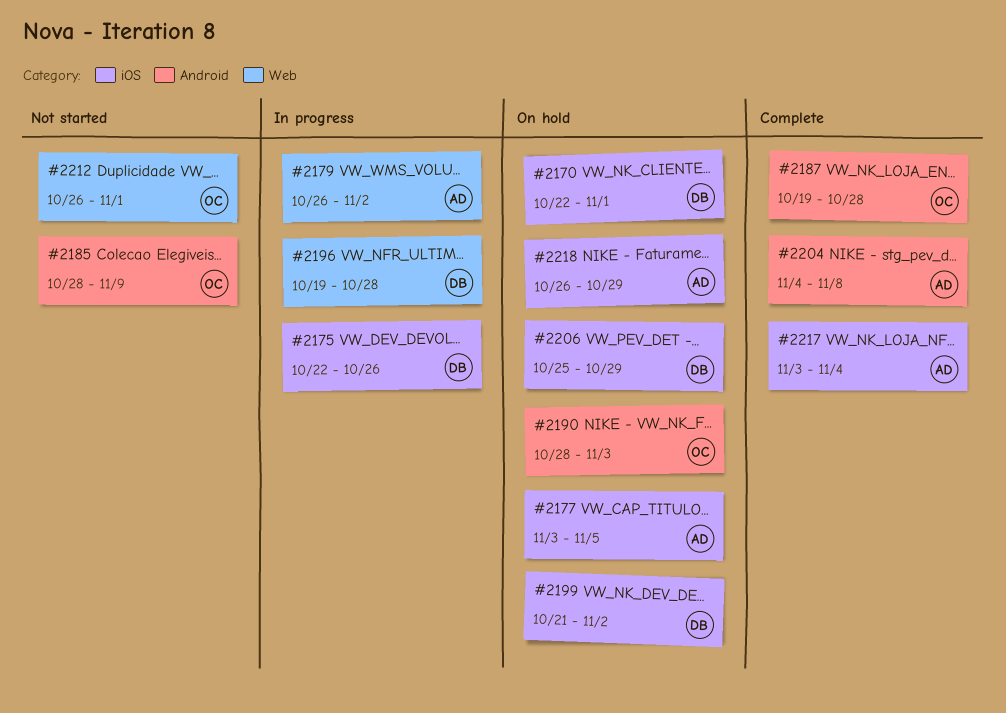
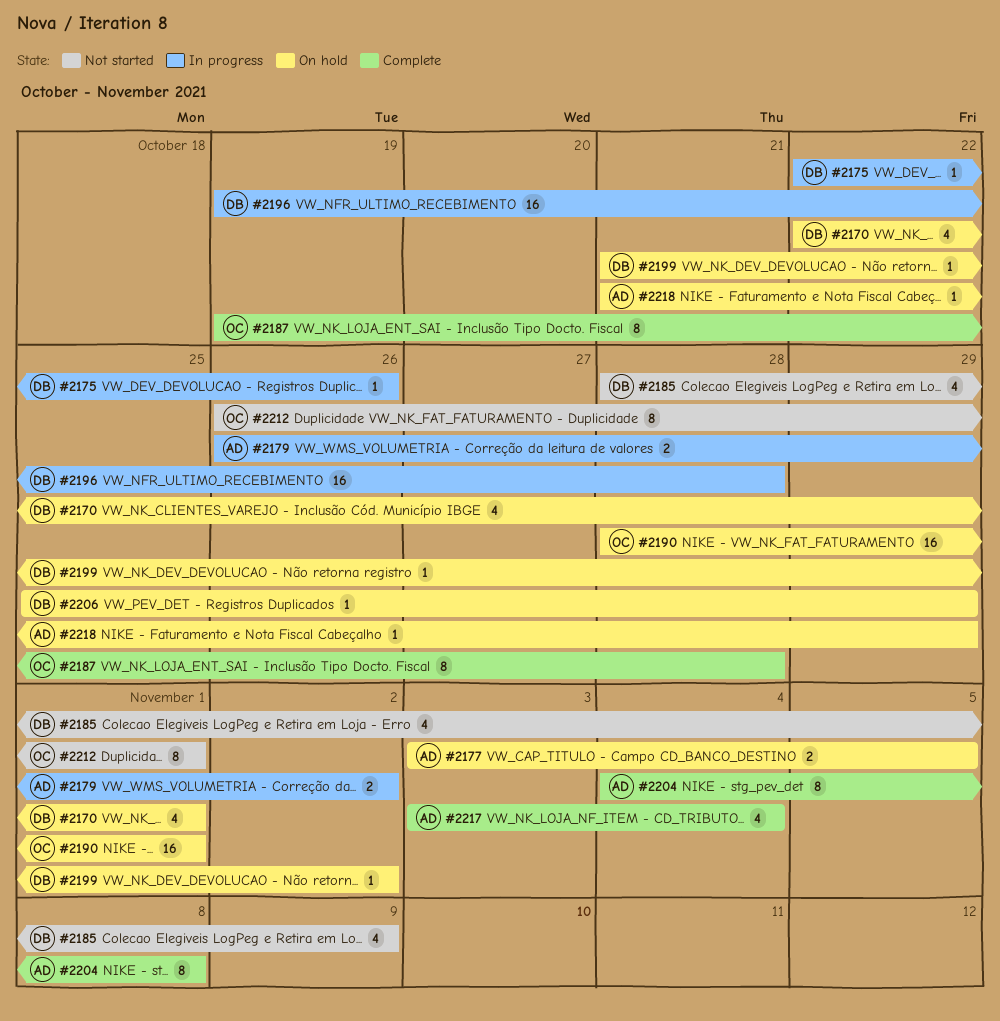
#2185, owner: OC -> DB
#2190, due: Nov 3 -> Nov 1
#2218, start: Oct 26 -> Oct 21

